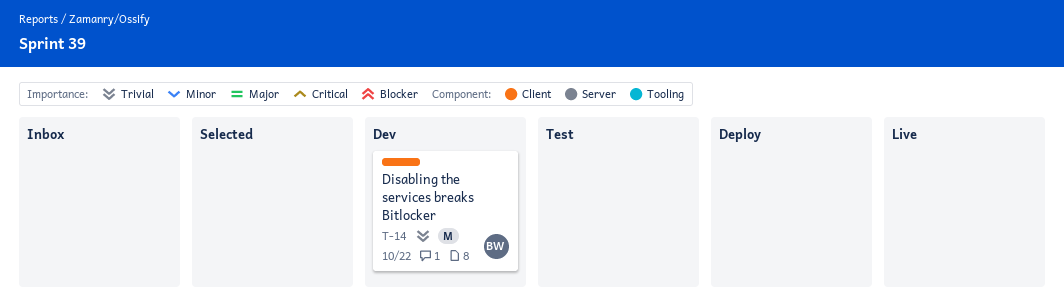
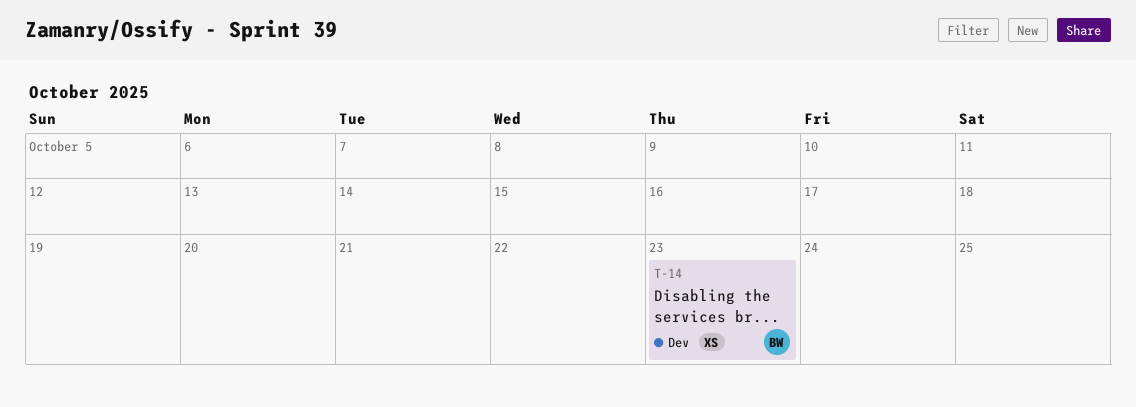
T-14, estimate: M -> XS
T-14, due: Oct 22 -> Oct 23

